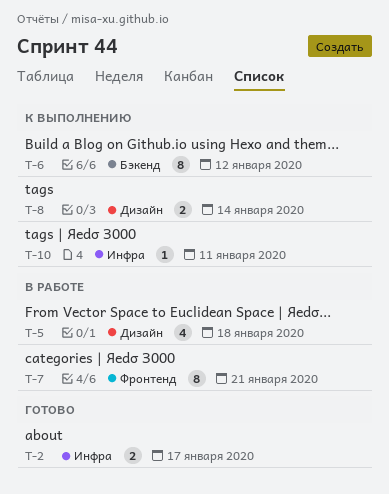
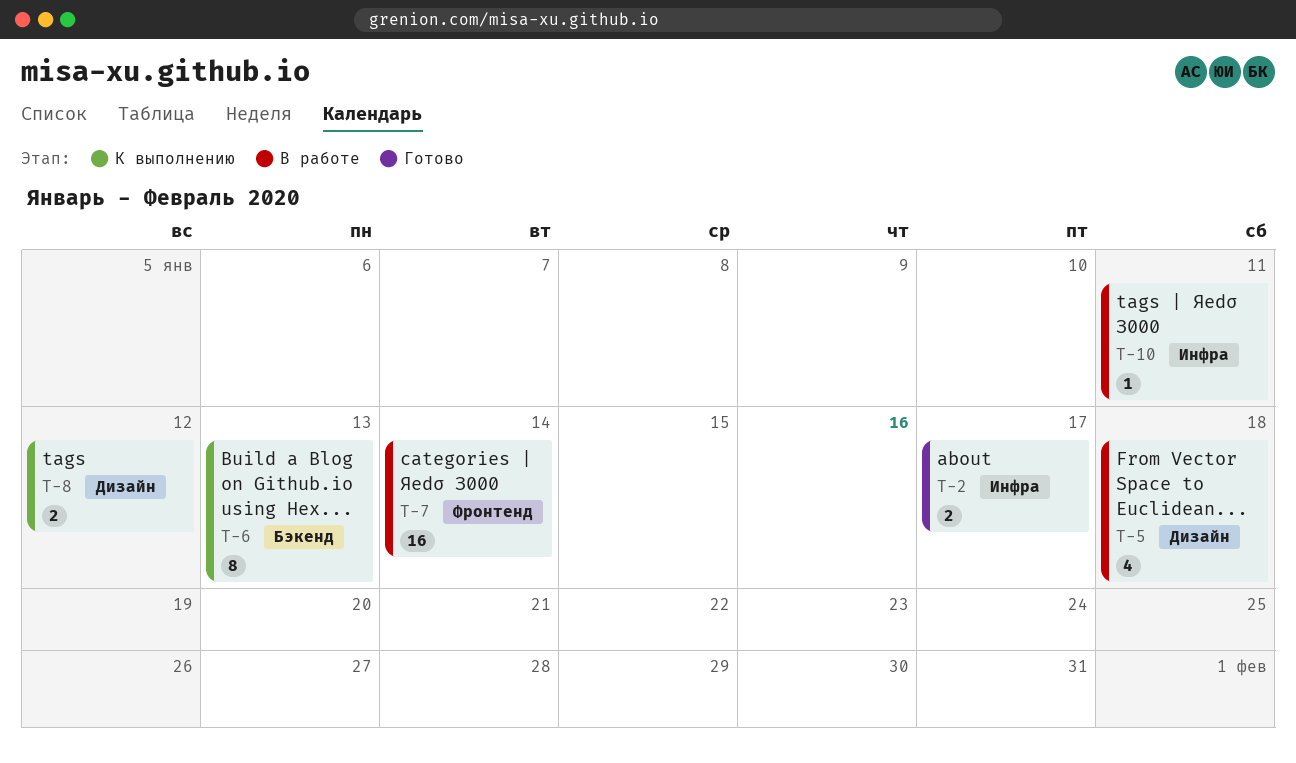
T-6, due: Jan 12 -> Jan 13
T-7, estimate: 8 -> 16
T-7, due: Jan 21 -> Jan 14
T-8, due: Jan 14 -> Jan 12
T-10, status: К выполнению -> В работе

